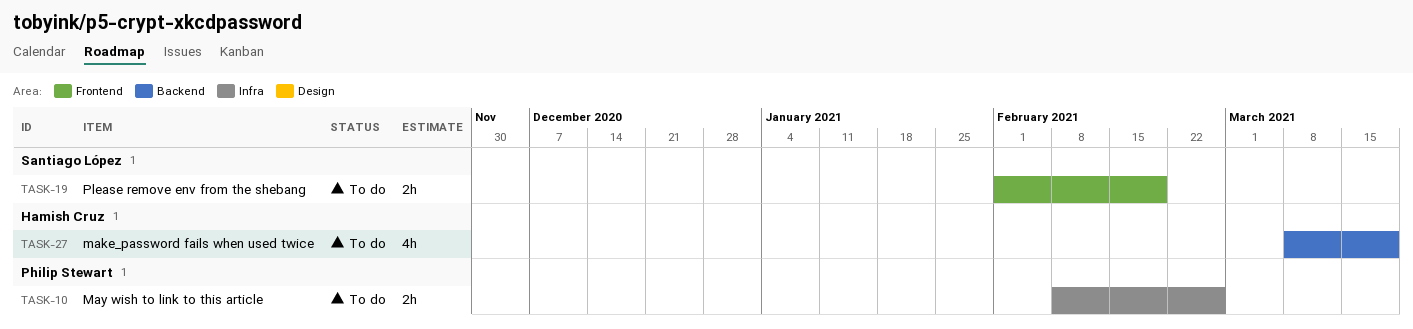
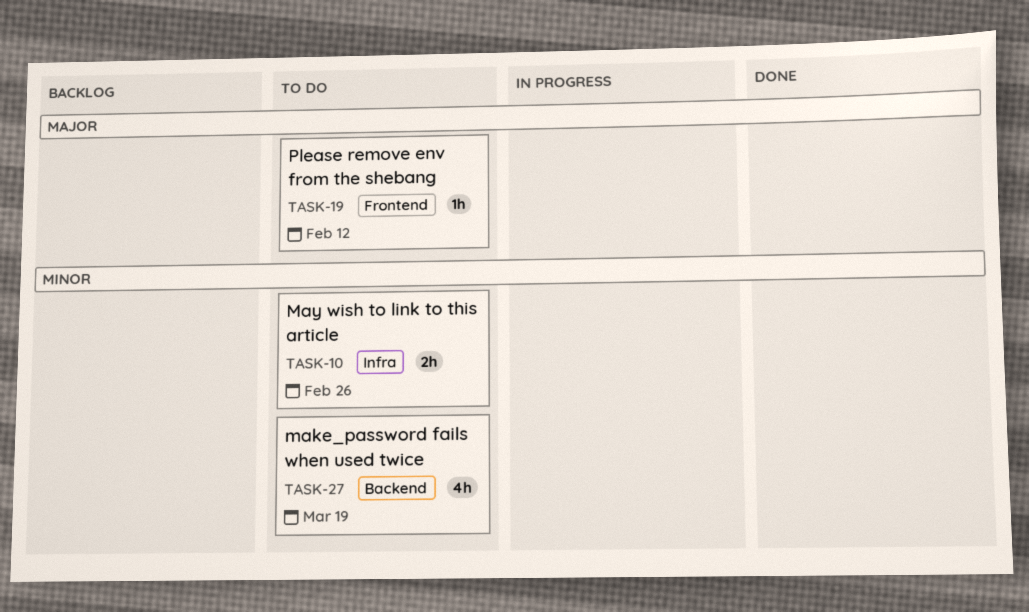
TASK-19, estimate: 2h -> 1h
TASK-19, due: Feb 19 -> Feb 12

